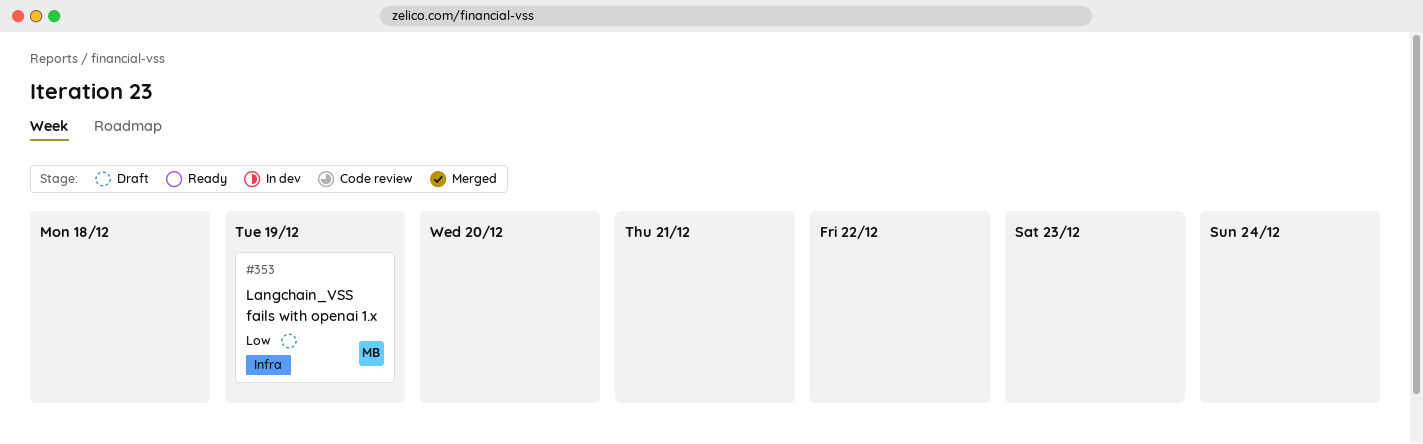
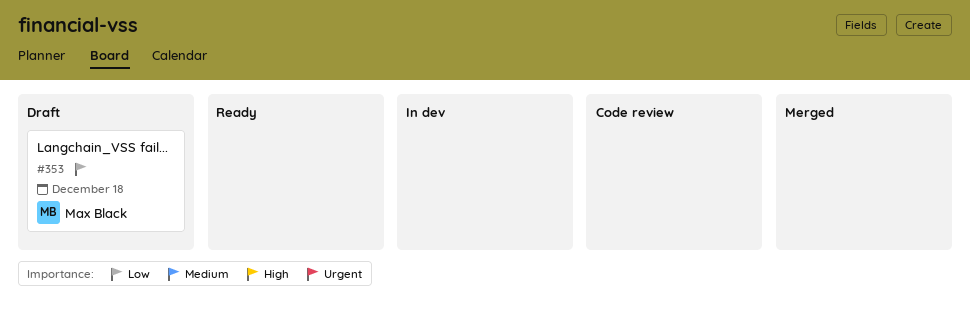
#353, due: Dec 19 -> Dec 18

